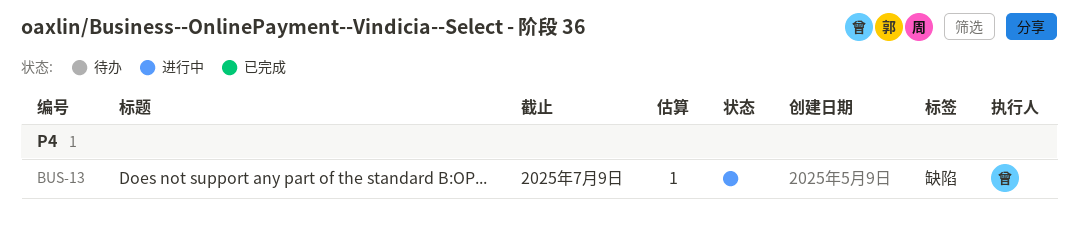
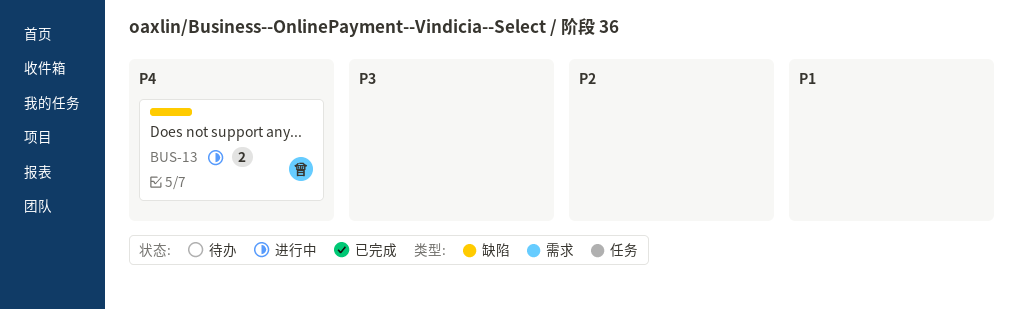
BUS-13, estimate: 1 -> 2

